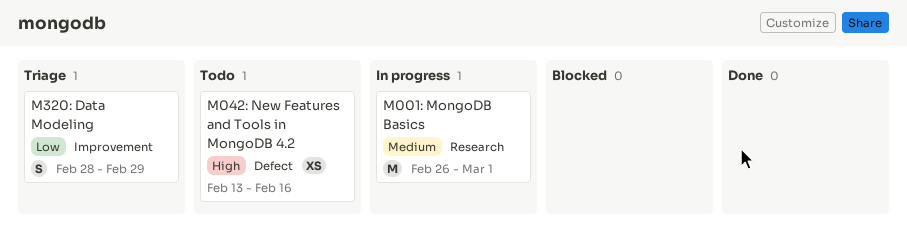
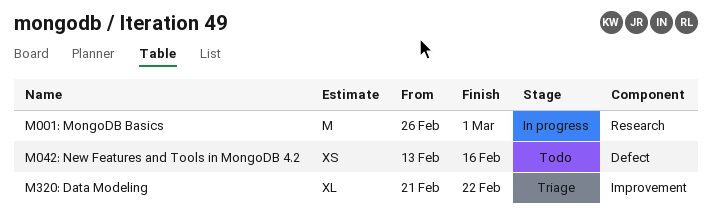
M320: Data Modeling, estimate: S -> XL
M320: Data Modeling, start: Feb 28 -> Feb 21
M320: Data Modeling, due: Feb 29 -> Feb 22

